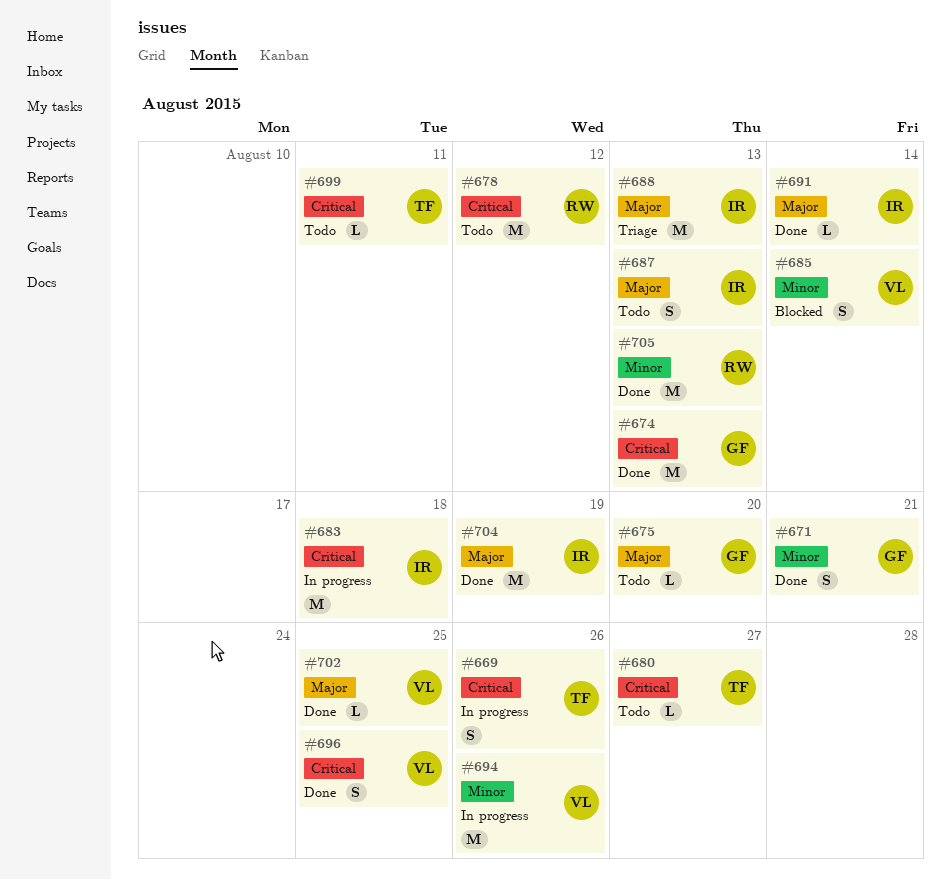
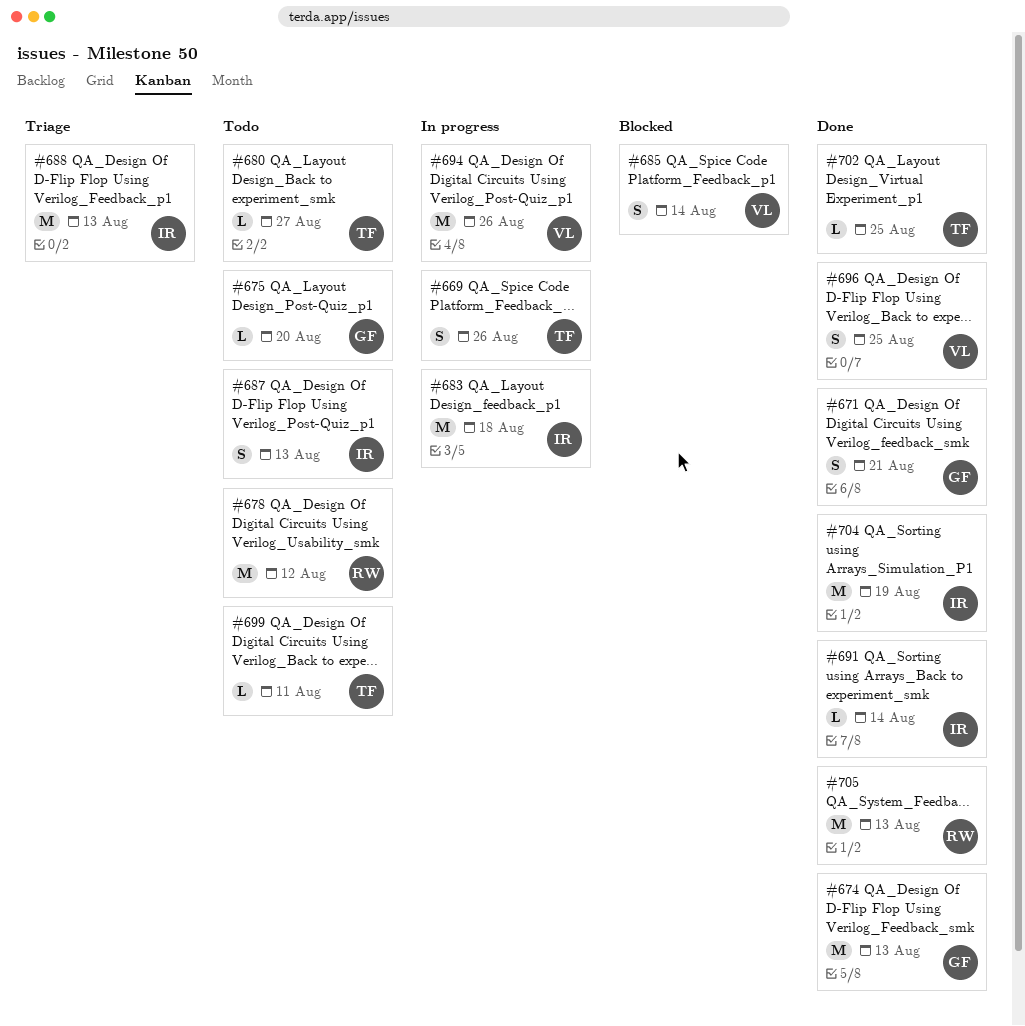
#702, owner: VL -> TF

